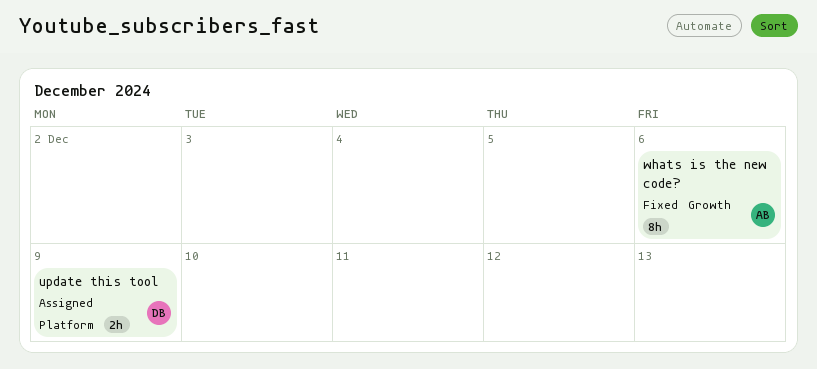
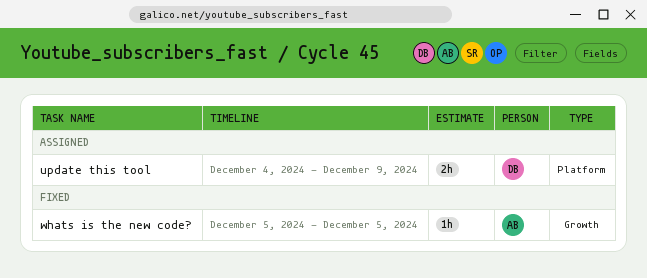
whats is the new code?, estimate: 8h -> 1h
whats is the new code?, due: Dec 6 -> Dec 5

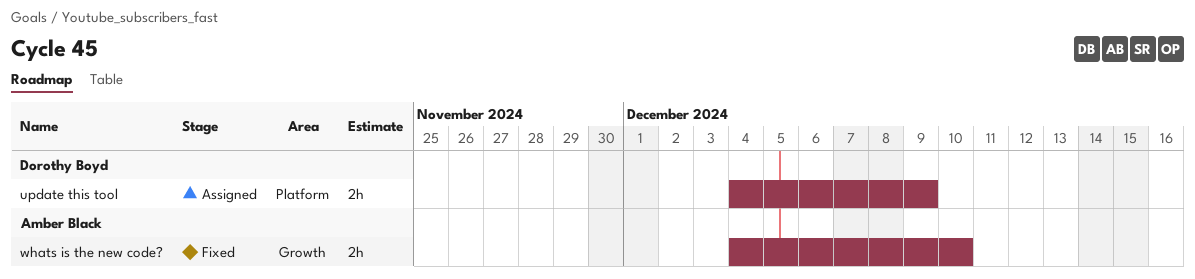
whats is the new code?, estimate: 1h -> 2h
whats is the new code?, start: Dec 5 -> Dec 4
whats is the new code?, due: Dec 5 -> Dec 10

